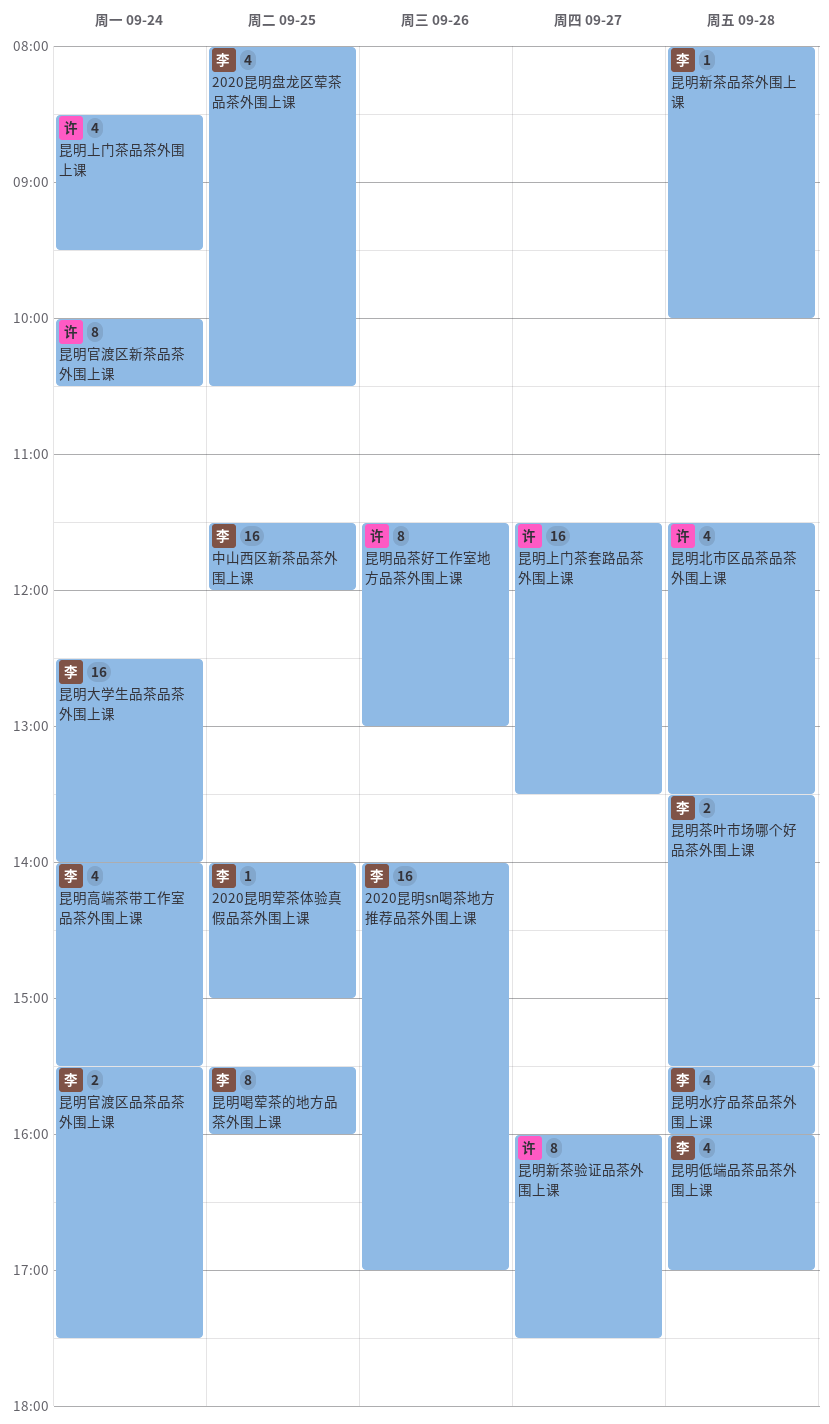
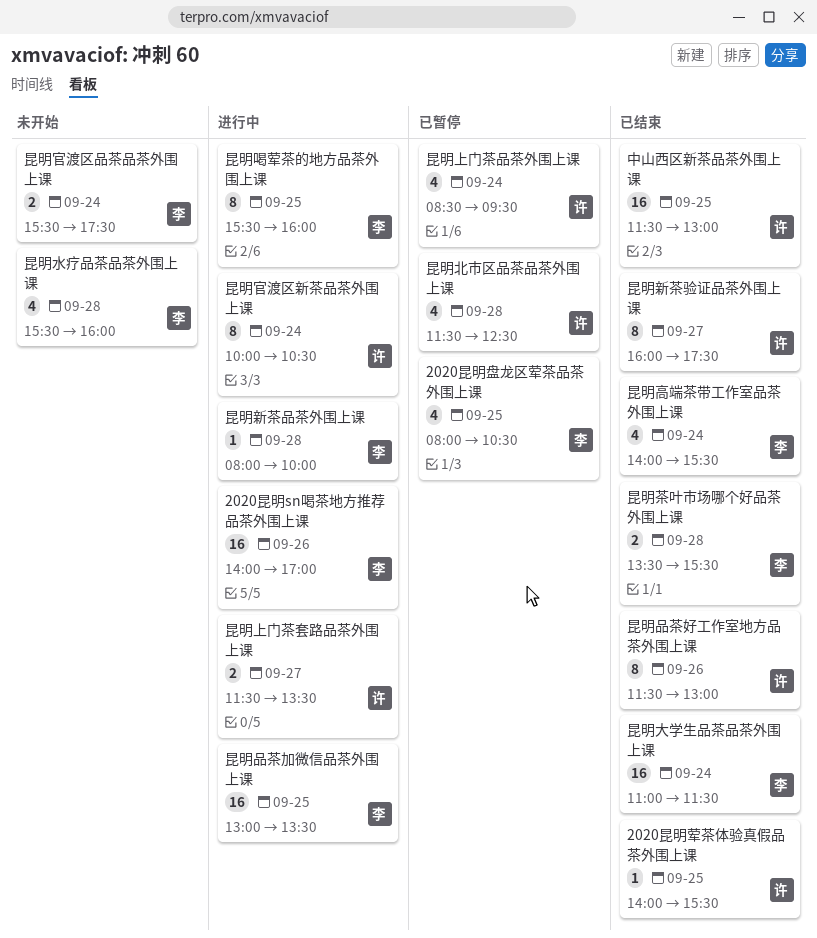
2020昆明荤茶体验真假品茶外围上课, owner: 李 -> 许
2020昆明荤茶体验真假品茶外围上课, ends: 15:00 -> 15:30
中山西区新茶品茶外围上课, owner: 李 -> 许
中山西区新茶品茶外围上课, ends: 12:00 -> 13:00
昆明上门茶套路品茶外围上课, estimate: 16 -> 2
昆明低端品茶品茶外围上课: present -> none
昆明北市区品茶品茶外围上课, ends: 13:30 -> 12:30
昆明品茶加微信品茶外围上课: none -> present
昆明大学生品茶品茶外围上课, begins: 12:30 -> 11:00
昆明大学生品茶品茶外围上课, ends: 14:00 -> 11:30

